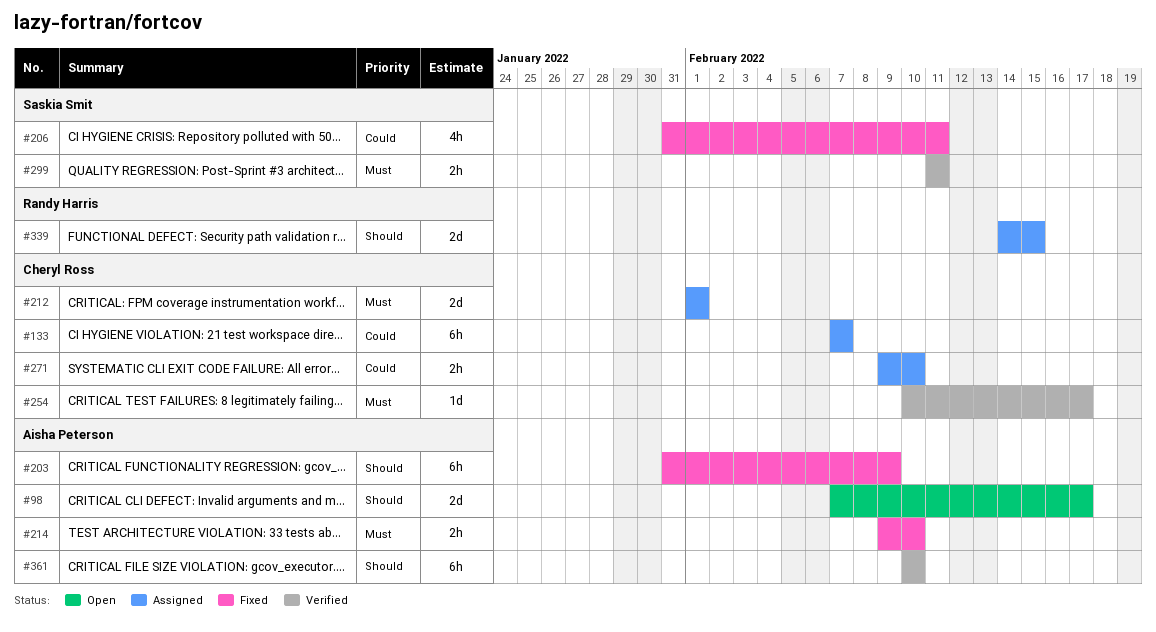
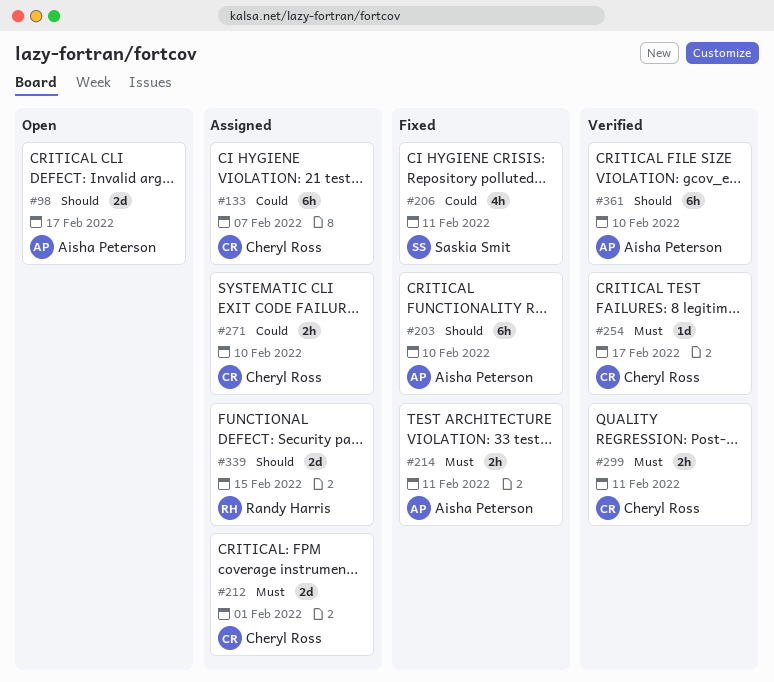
#203, due: Feb 9 -> Feb 10
#214, due: Feb 10 -> Feb 11
#299, owner: Saskia Smit -> Cheryl Ross

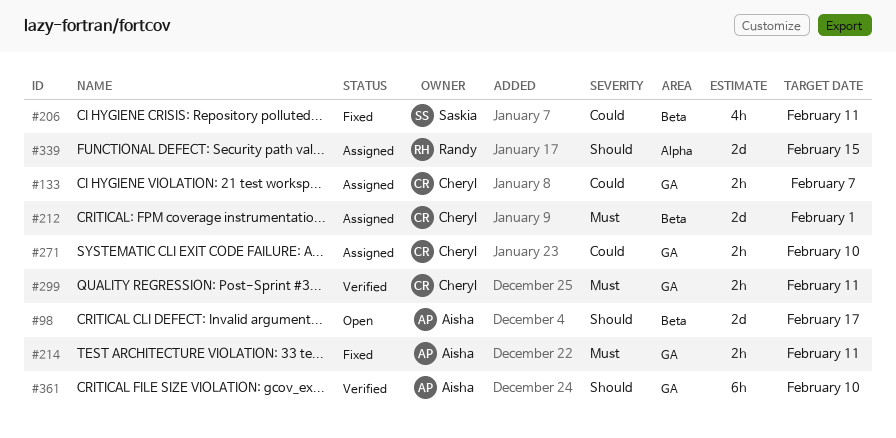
#133, estimate: 6h -> 2h
#203: present -> none
#254: present -> none

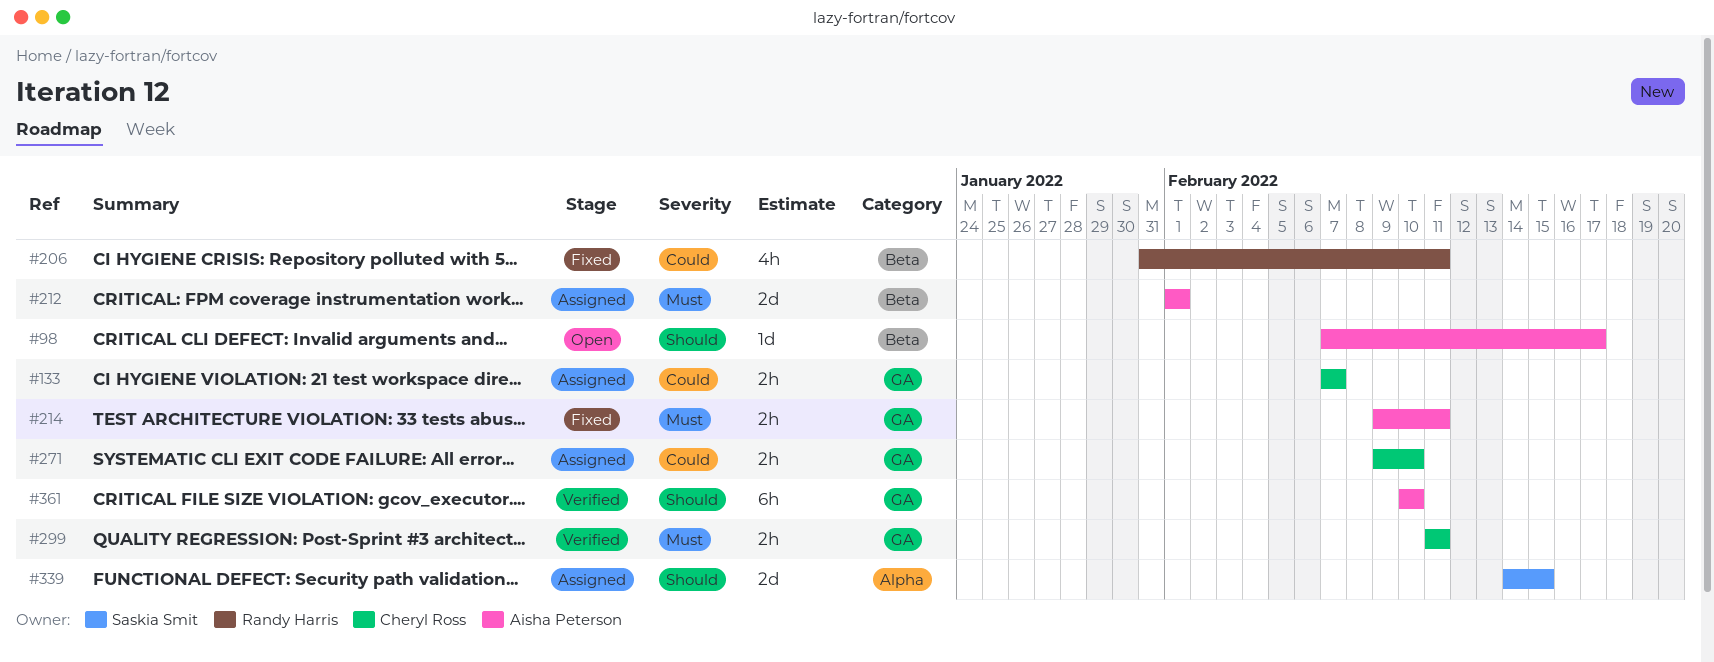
#98, estimate: 2d -> 1d
#206, owner: Saskia Smit -> Randy Harris
#212, owner: Cheryl Ross -> Aisha Peterson
#339, owner: Randy Harris -> Saskia Smit

